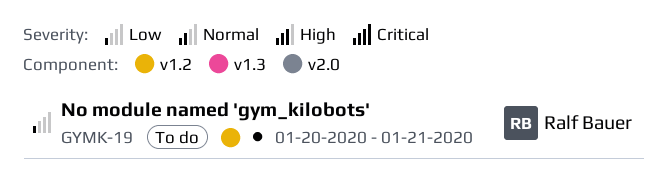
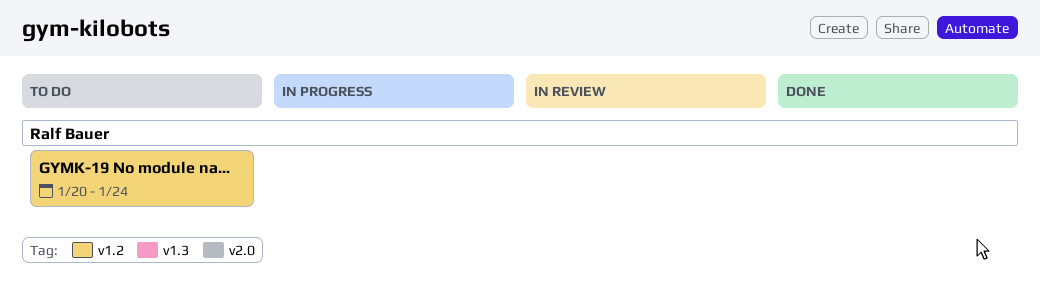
GYMK-19, due: Jan 21 -> Jan 24

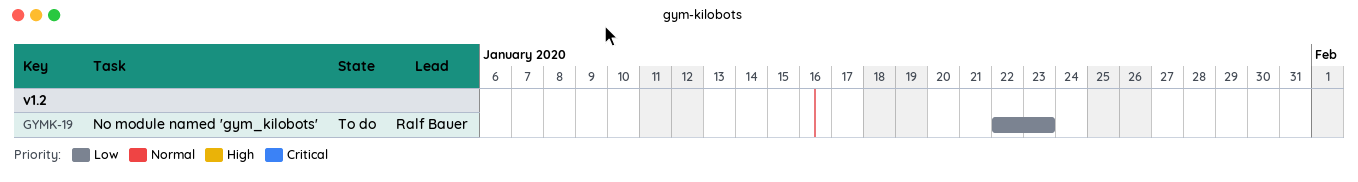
GYMK-19, start: Jan 20 -> Jan 22
GYMK-19, due: Jan 24 -> Jan 23

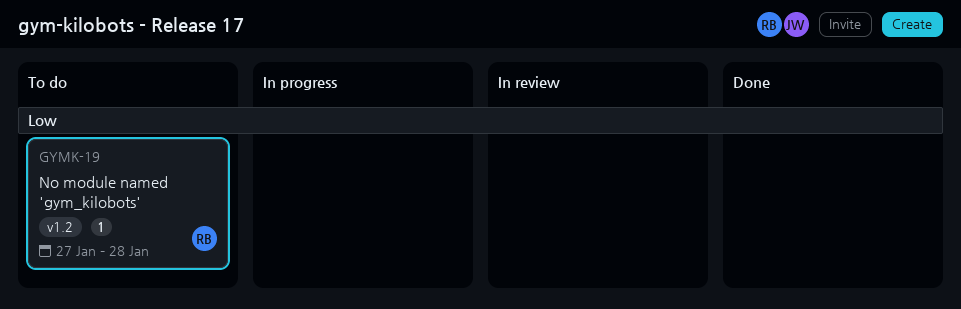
GYMK-19, start: Jan 22 -> Jan 27
GYMK-19, due: Jan 23 -> Jan 28

